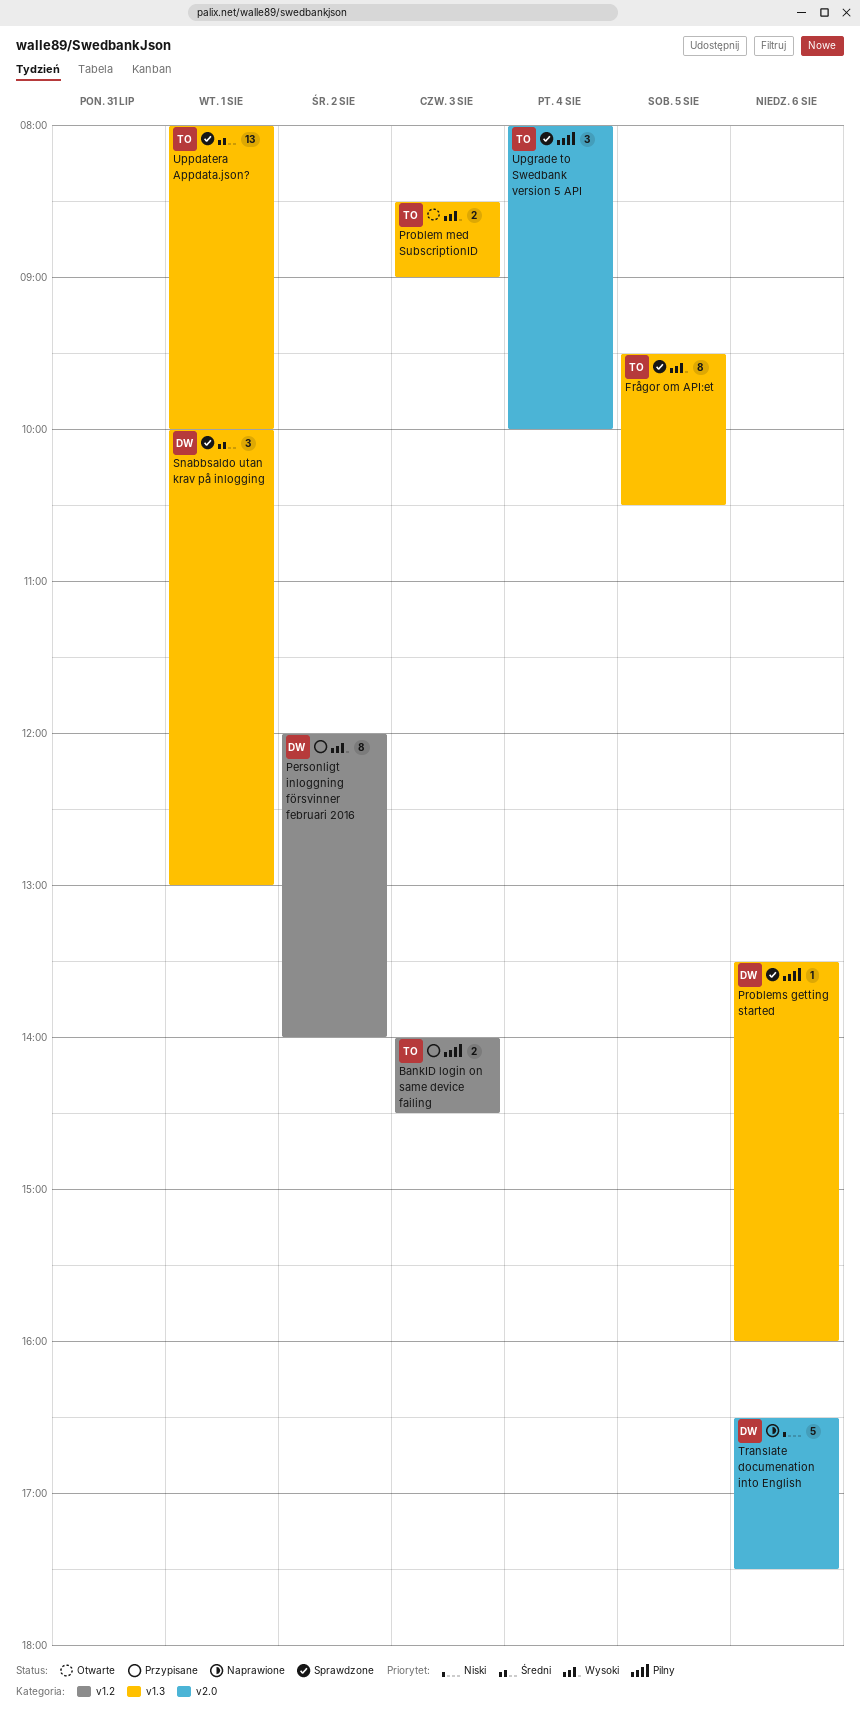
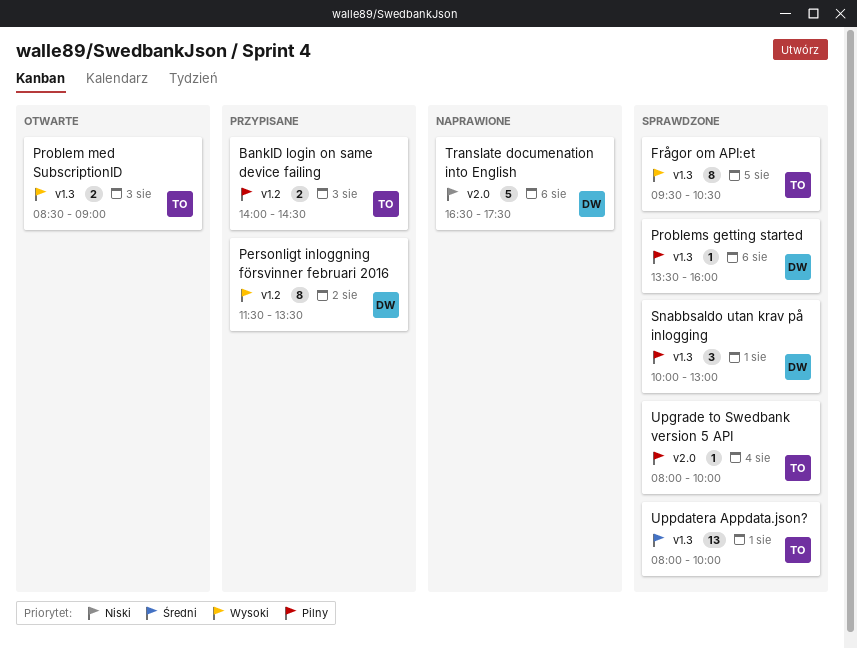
Personligt inloggning försvinner februari 2016, begins: 12:00 -> 11:30
Personligt inloggning försvinner februari 2016, ends: 14:00 -> 13:30
Snabbsaldo utan krav på inlogging, priority: Średni -> Pilny
Upgrade to Swedbank version 5 API, estimate: 3 -> 1

